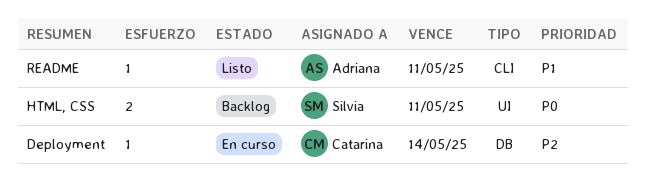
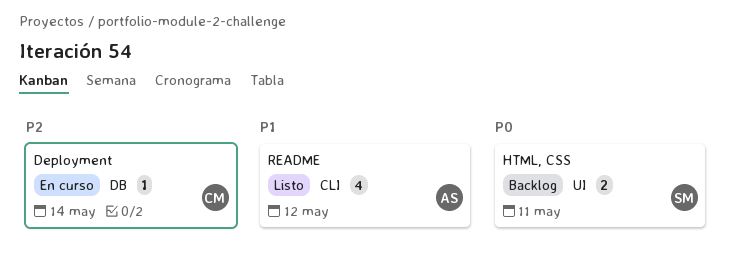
README, estimate: 1 -> 4
README, due: May 11 -> May 12

